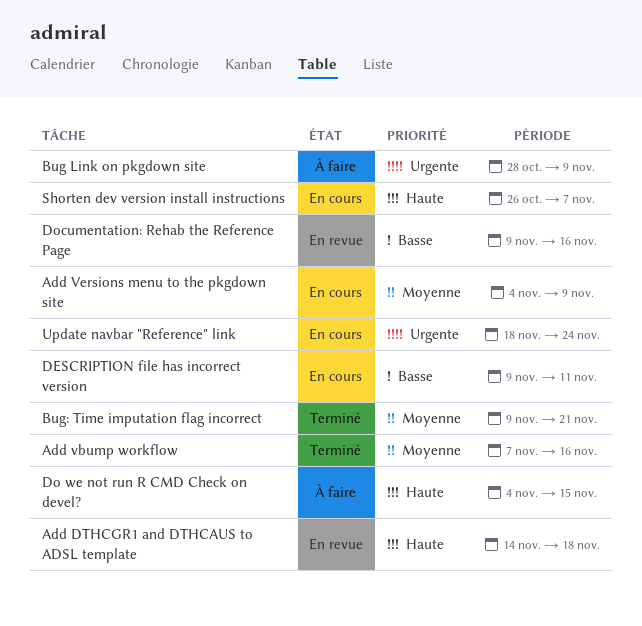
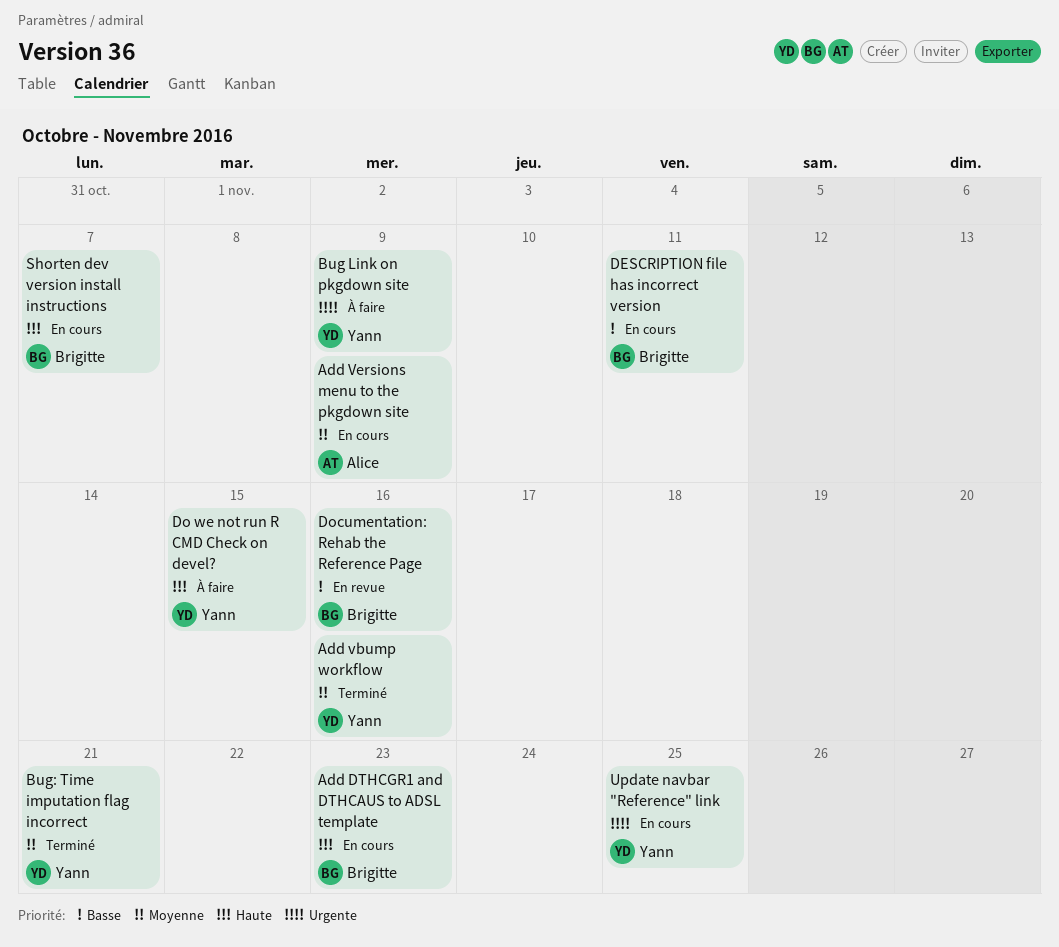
Add DTHCGR1 and DTHCAUS to ADSL template, status: En revue -> En cours
Add DTHCGR1 and DTHCAUS to ADSL template, due: Nov 18 -> Nov 23
Update navbar "Reference" link, due: Nov 24 -> Nov 25

